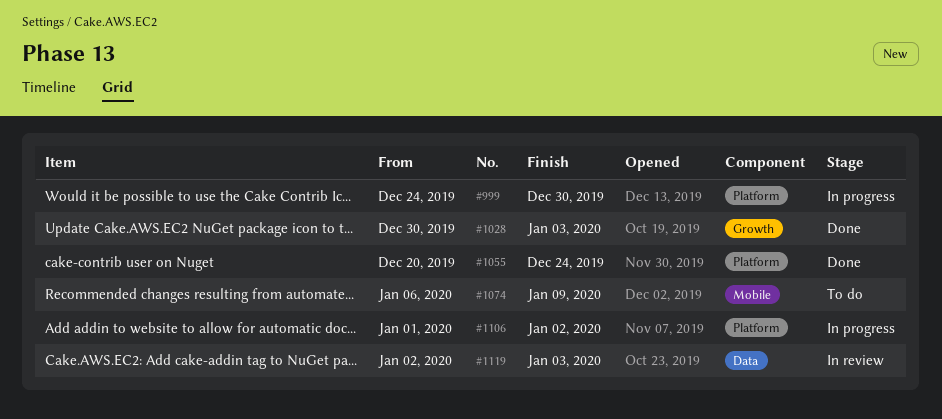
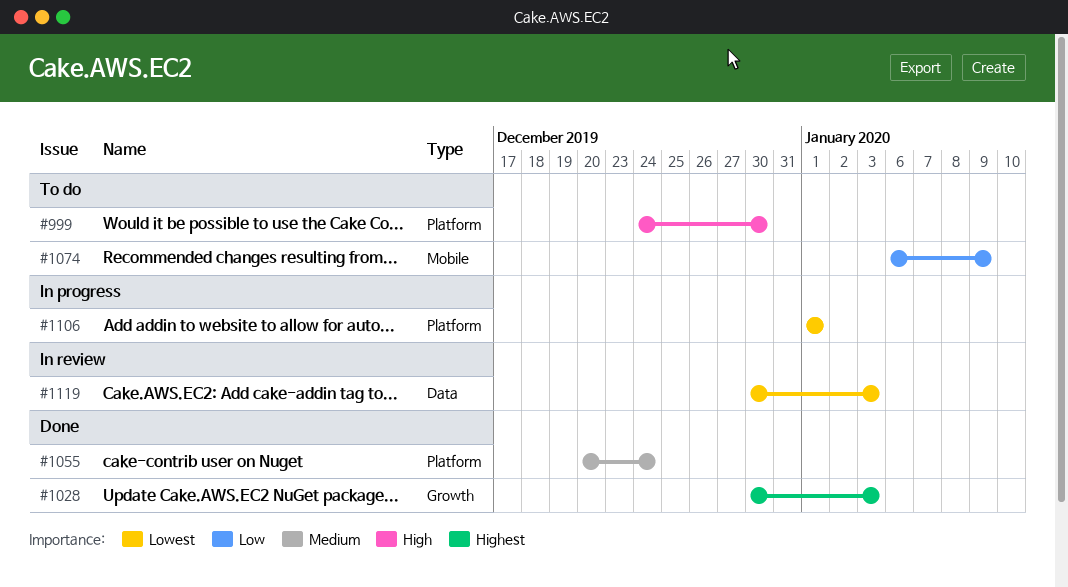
#999, status: In progress -> To do
#1106, due: Jan 2 -> Jan 1
#1119, start: Jan 2 -> Dec 30

